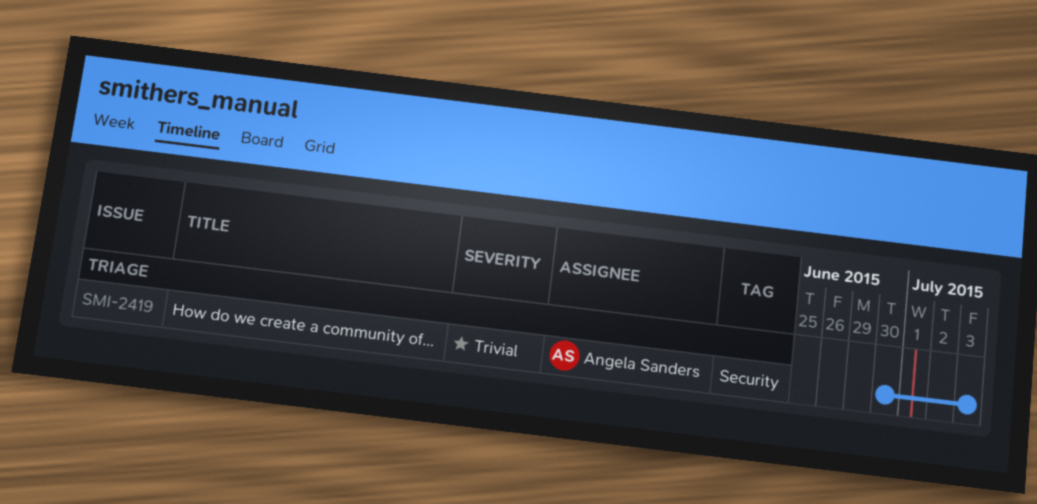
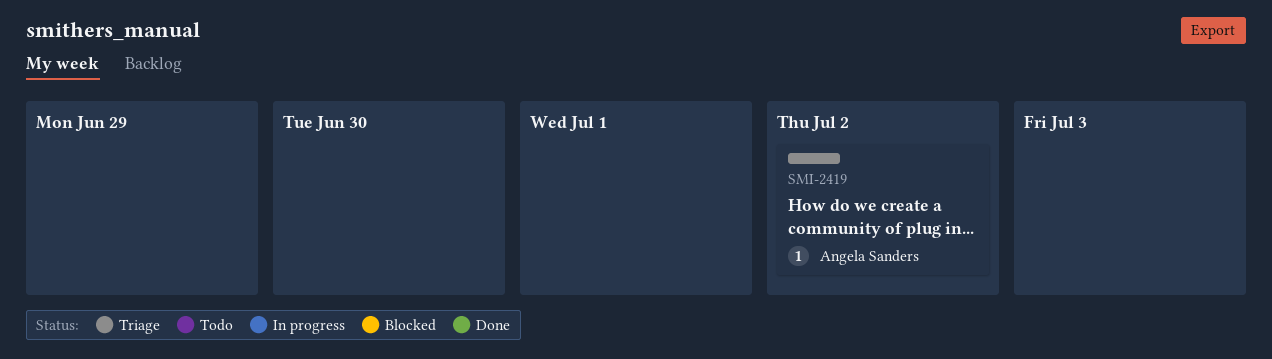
SMI-2419, due: Jul 3 -> Jul 2

